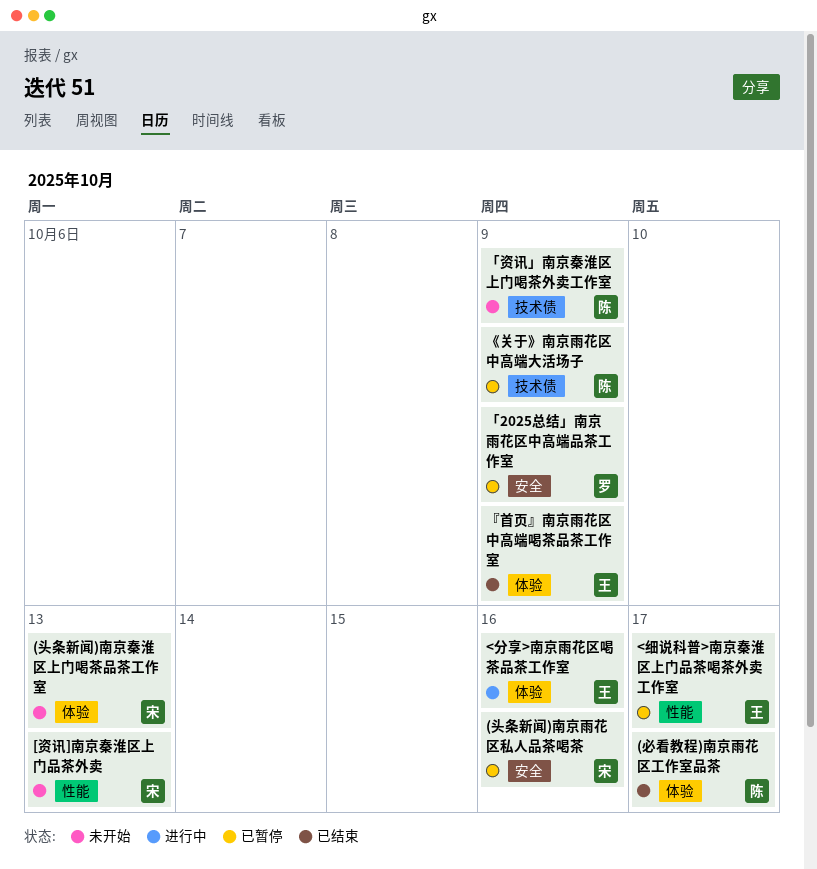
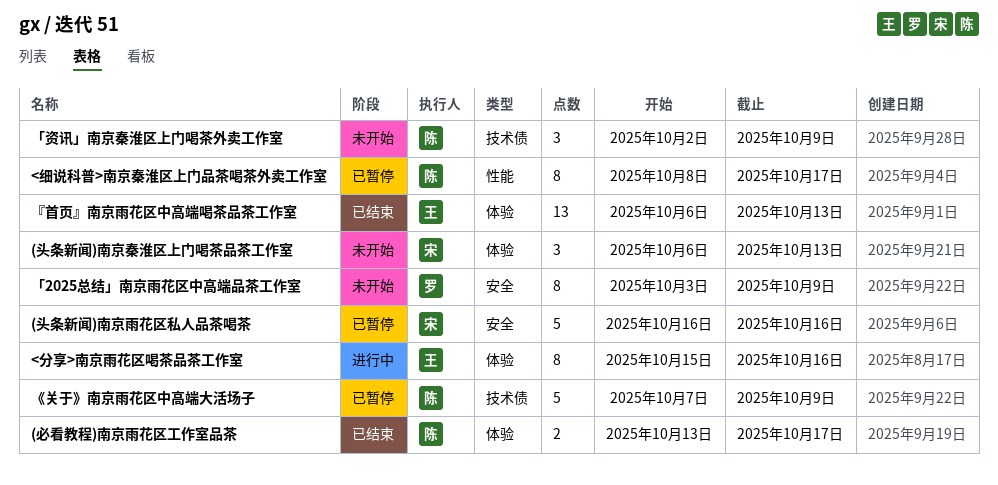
<细说科普>南京秦淮区上门品茶喝茶外卖工作室, owner: 王 -> 陈
[资讯]南京秦淮区上门品茶外卖: present -> none
「2025总结」南京雨花区中高端品茶工作室, status: 已暂停 -> 未开始
『首页』南京雨花区中高端喝茶品茶工作室, due: Oct 9 -> Oct 13

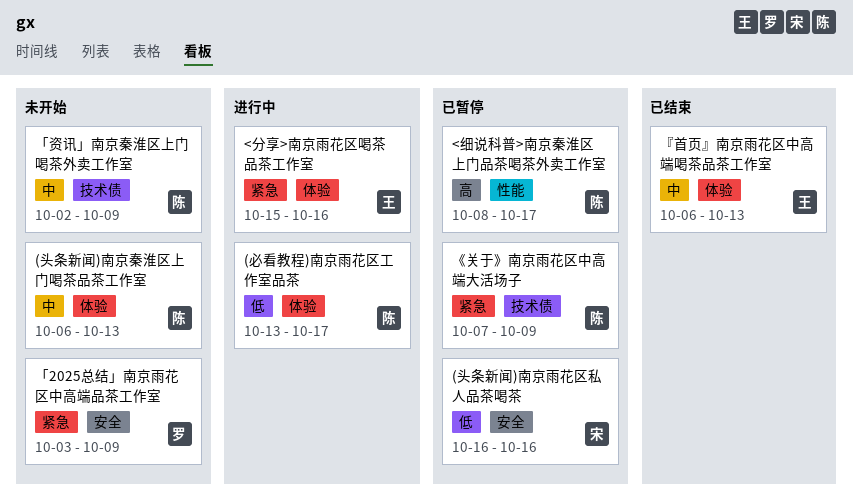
(头条新闻)南京秦淮区上门喝茶品茶工作室, owner: 宋 -> 陈
(必看教程)南京雨花区工作室品茶, status: 已结束 -> 进行中

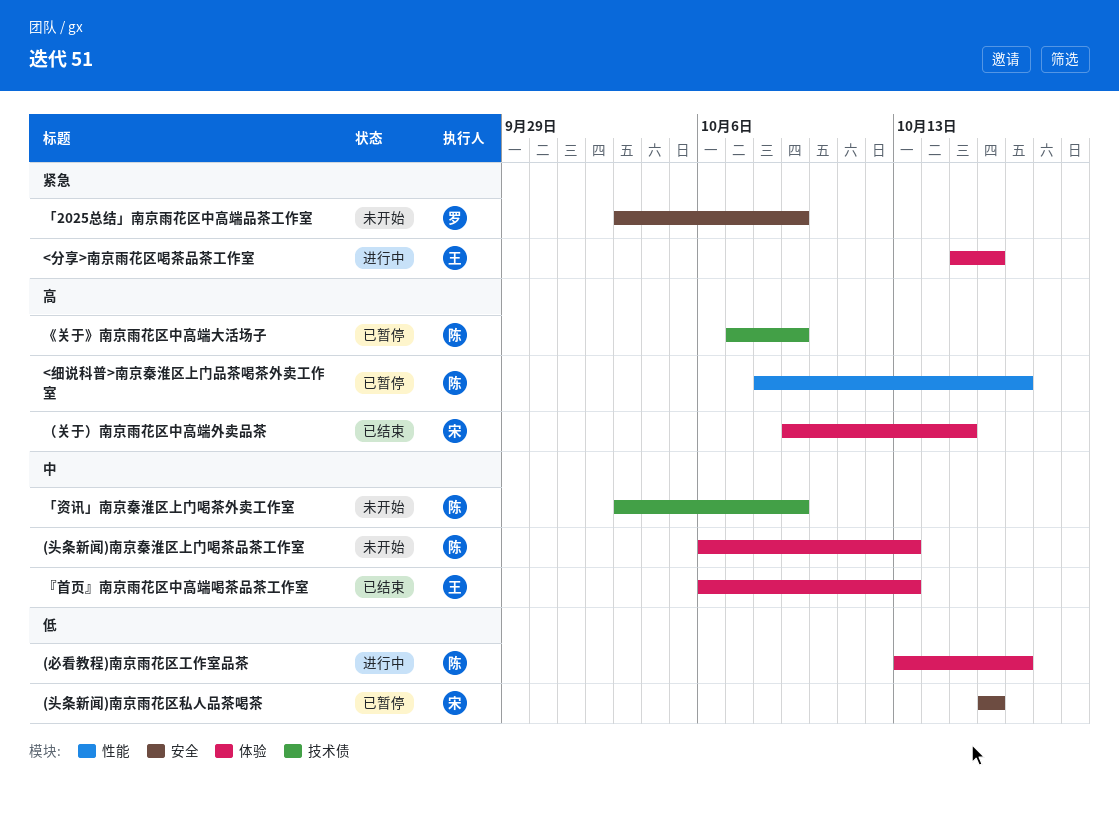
《关于》南京雨花区中高端大活场子, priority: 紧急 -> 高
「资讯」南京秦淮区上门喝茶外卖工作室, start: Oct 2 -> Oct 3
（关于）南京雨花区中高端外卖品茶: none -> present

